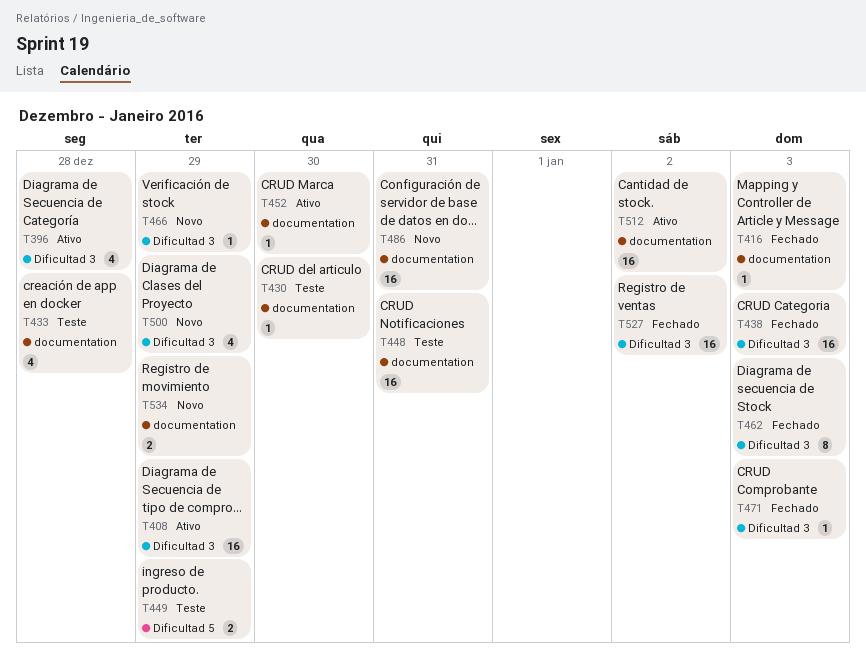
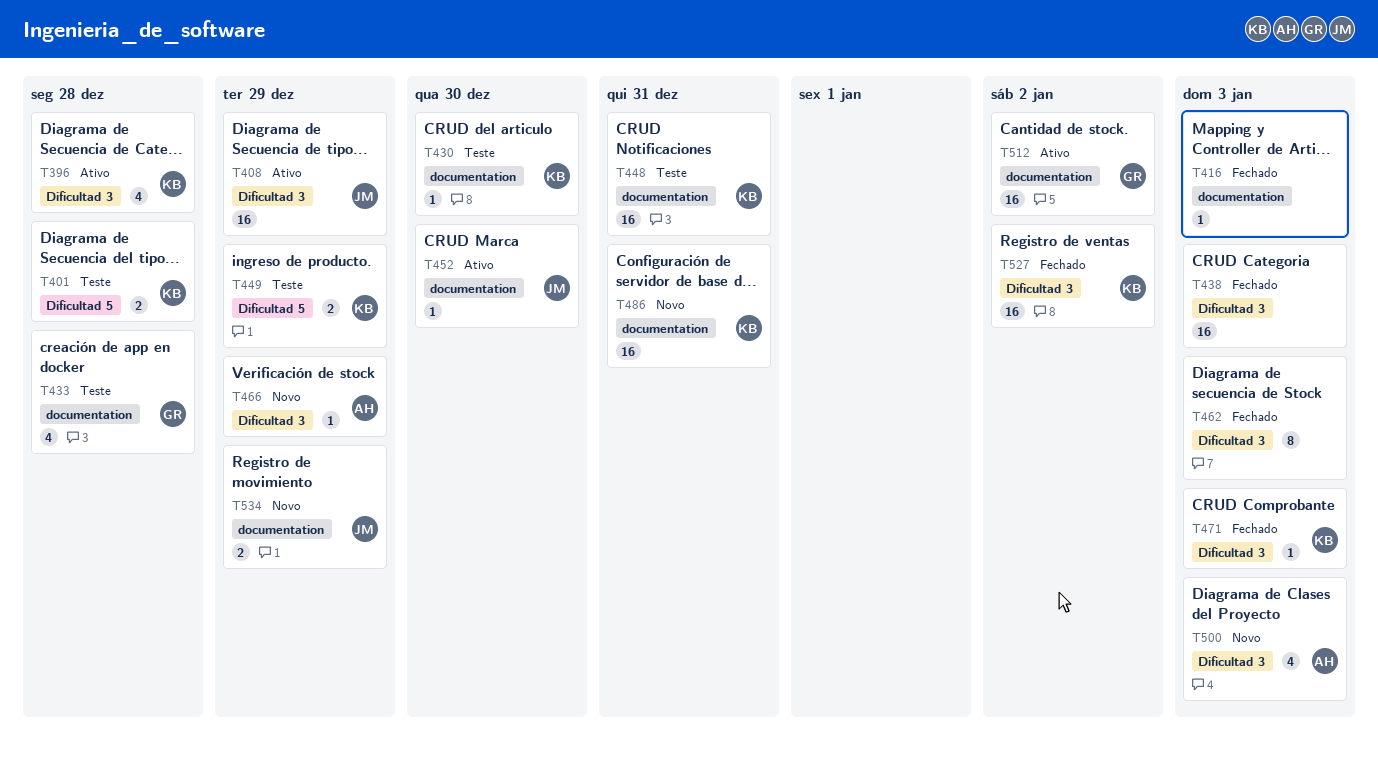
T401: none -> present
T500, due: Dec 29 -> Jan 3

